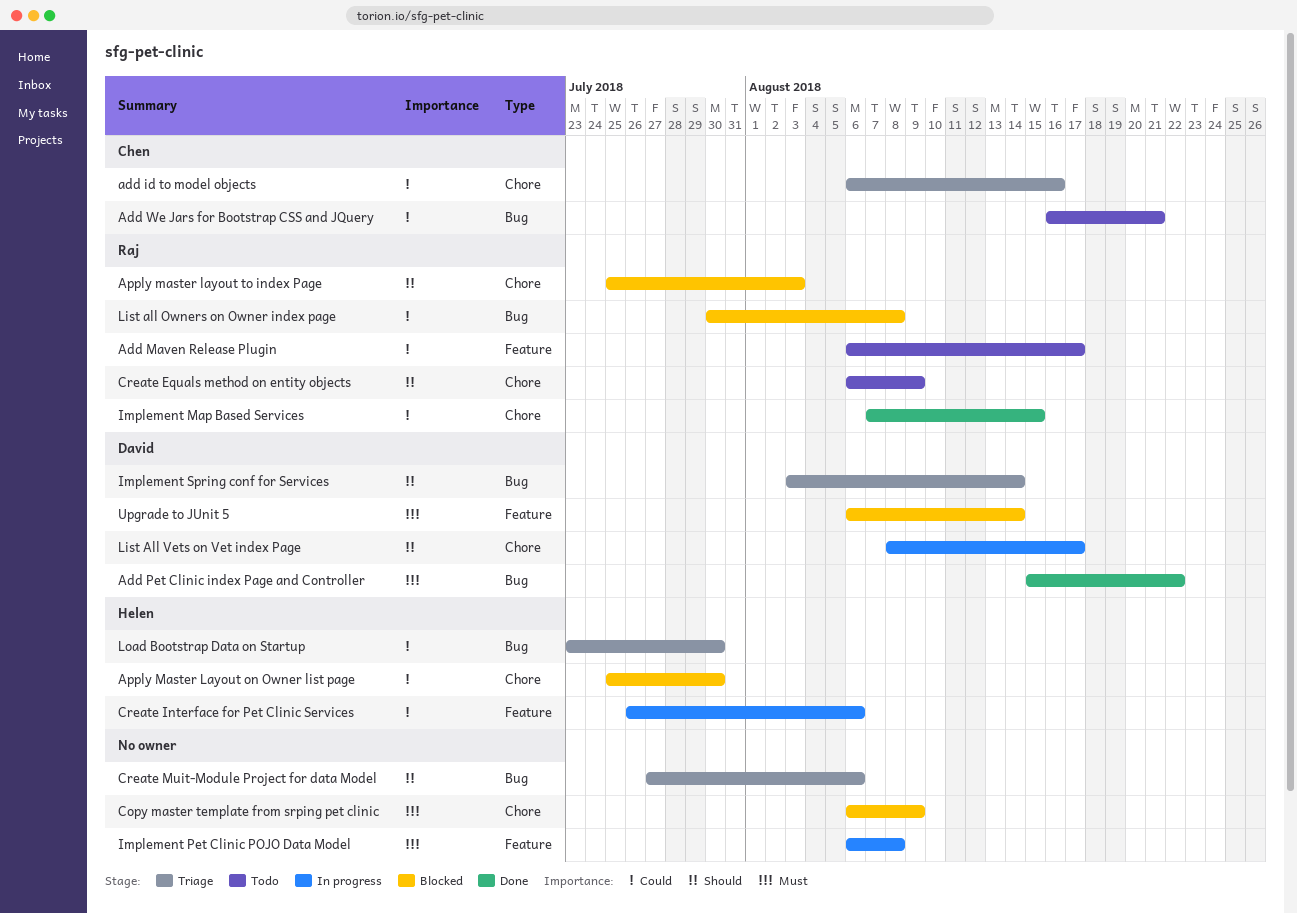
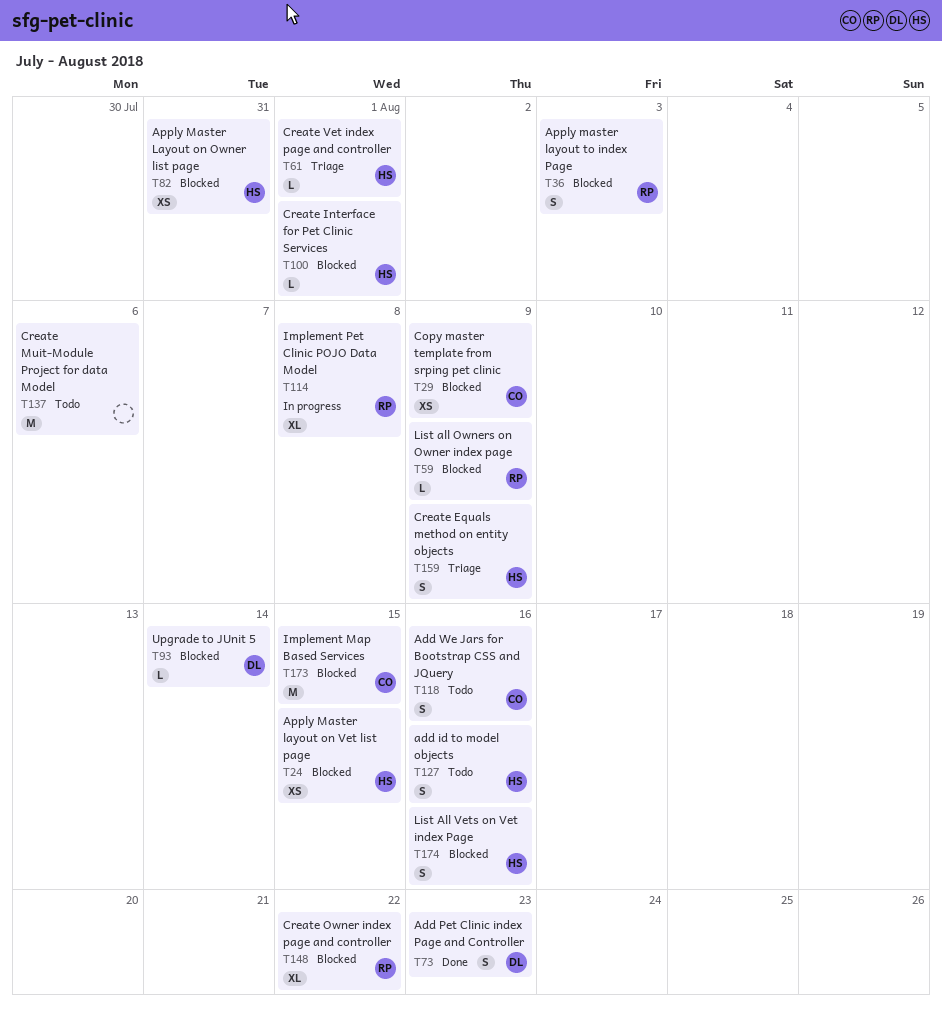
add id to model objects, status: Triage -> Todo
add id to model objects, owner: Chen -> Helen
Add Maven Release Plugin: present -> none
Add Pet Clinic index Page and Controller, due: Aug 22 -> Aug 23
Add We Jars for Bootstrap CSS and JQuery, due: Aug 21 -> Aug 16
Apply Master Layout on Owner list page, due: Jul 30 -> Jul 31
Apply Master layout on Vet list page: none -> present
Copy master template from srping pet clinic, owner: none -> Chen
Create Equals method on entity objects, status: Todo -> Triage
Create Equals method on entity objects, owner: Raj -> Helen
Create Interface for Pet Clinic Services, status: In progress -> Blocked
Create Interface for Pet Clinic Services, due: Aug 6 -> Aug 1
Create Muit-Module Project for data Model, status: Triage -> Todo
Create Owner index page and controller: none -> present
Create Vet index page and controller: none -> present
Implement Map Based Services, status: Done -> Blocked
Implement Map Based Services, owner: Raj -> Chen
Implement Pet Clinic POJO Data Model, owner: none -> Raj
Implement Spring conf for Services: present -> none
List all Owners on Owner index page, due: Aug 8 -> Aug 9
List All Vets on Vet index Page, status: In progress -> Blocked
List All Vets on Vet index Page, owner: David -> Helen
List All Vets on Vet index Page, due: Aug 17 -> Aug 16
Load Bootstrap Data on Startup: present -> none

